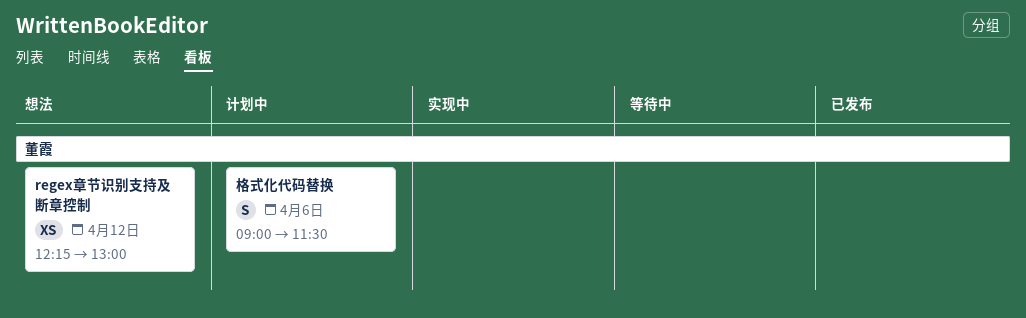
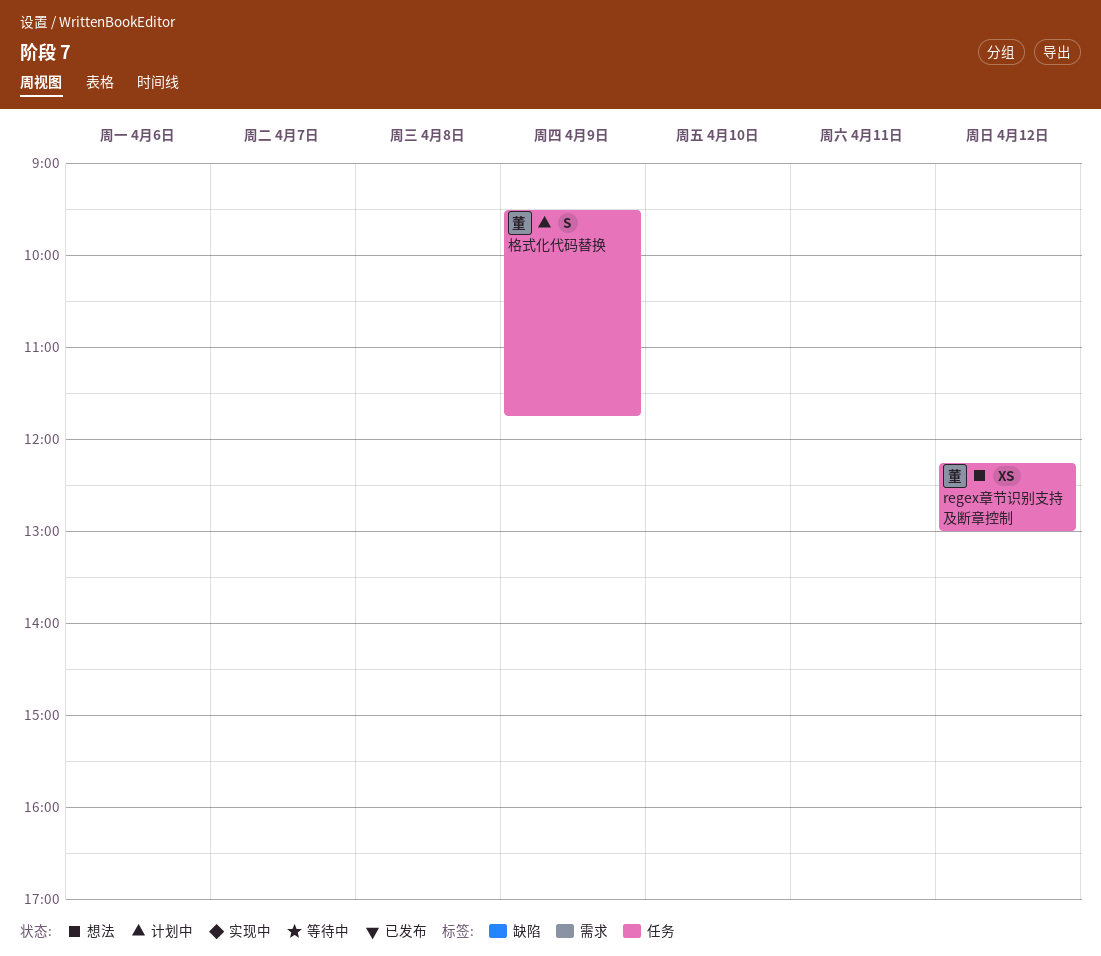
格式化代码替换, day: Apr 6 -> Apr 9
格式化代码替换, begins: 09:00 -> 09:30
格式化代码替换, ends: 11:30 -> 11:45

